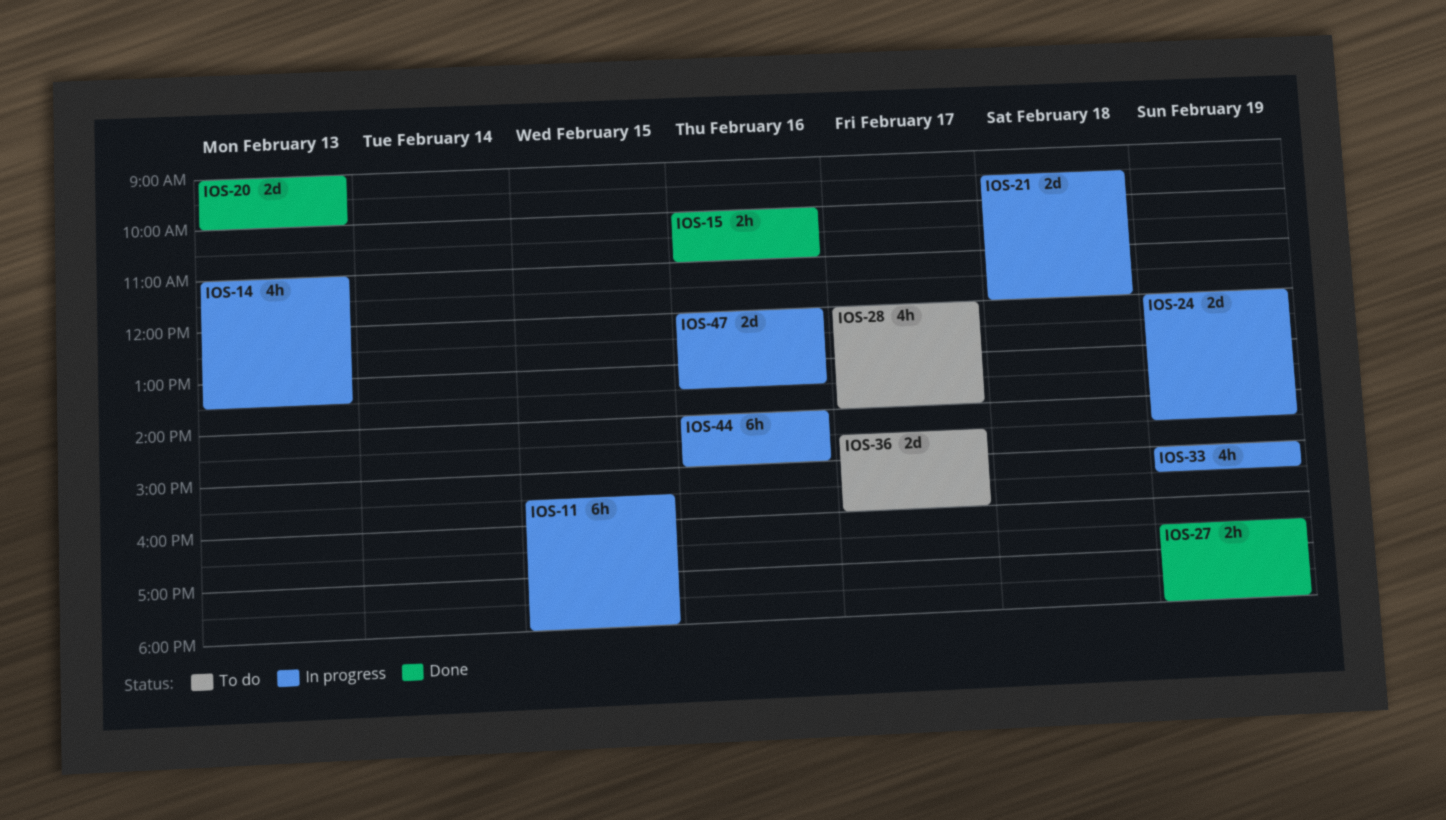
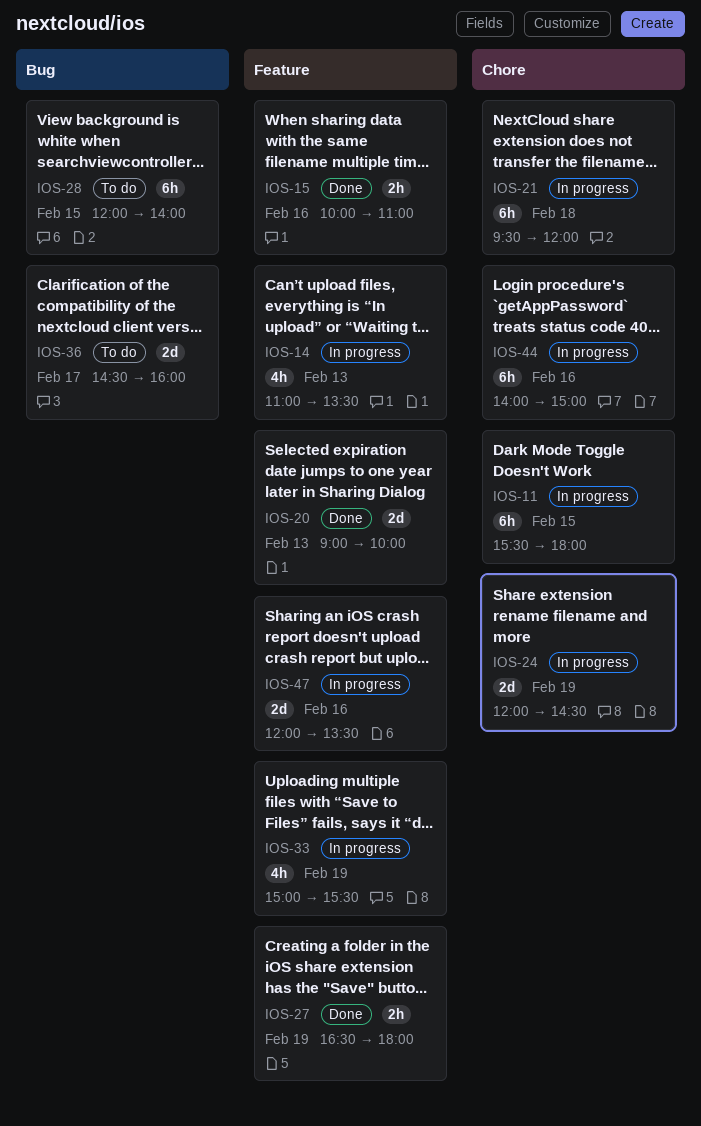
IOS-21, estimate: 2d -> 6h
IOS-28, estimate: 4h -> 6h
IOS-28, day: Feb 17 -> Feb 15

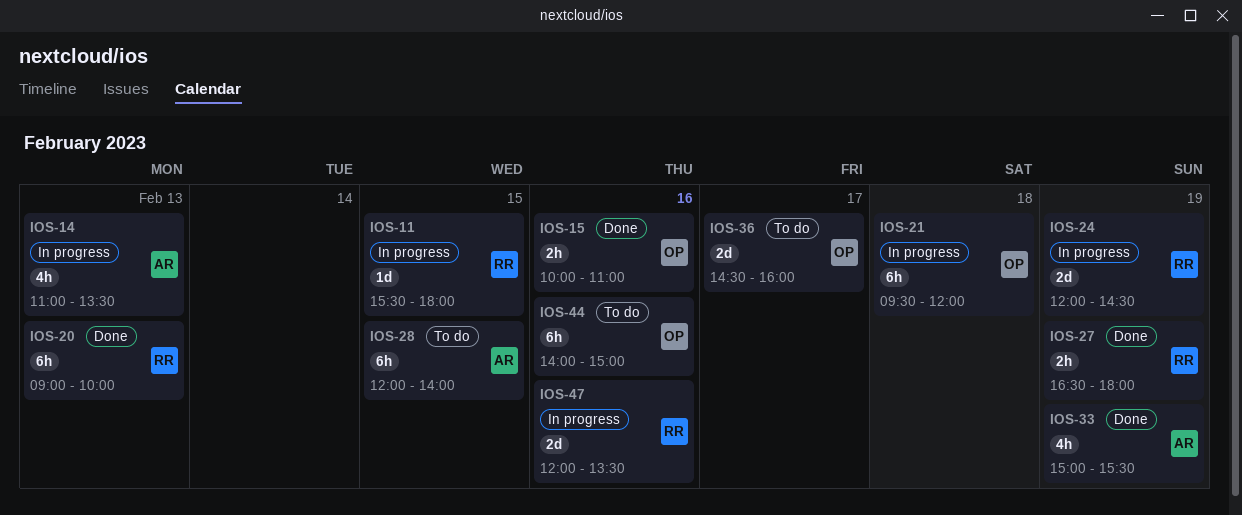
IOS-11, estimate: 6h -> 1d
IOS-20, estimate: 2d -> 6h
IOS-33, status: In progress -> Done
IOS-44, status: In progress -> To do

